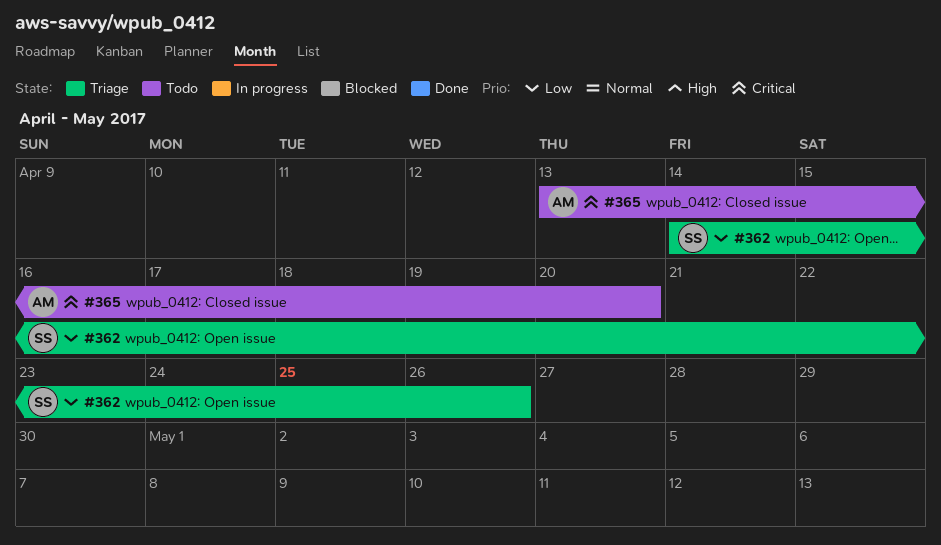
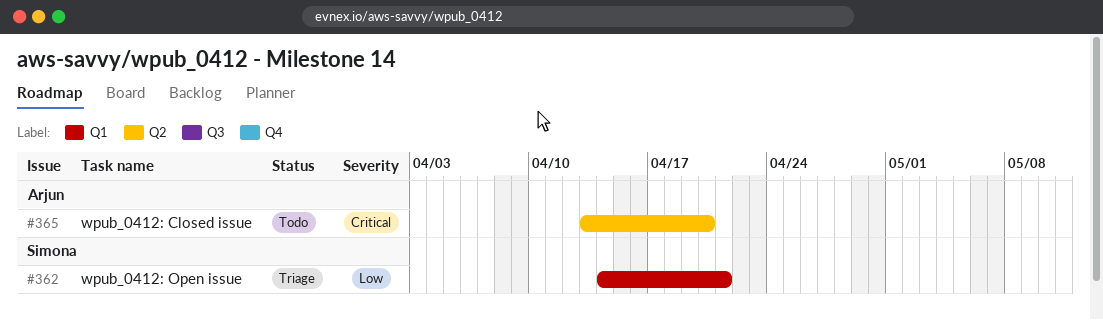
#362, due: Apr 26 -> Apr 21

